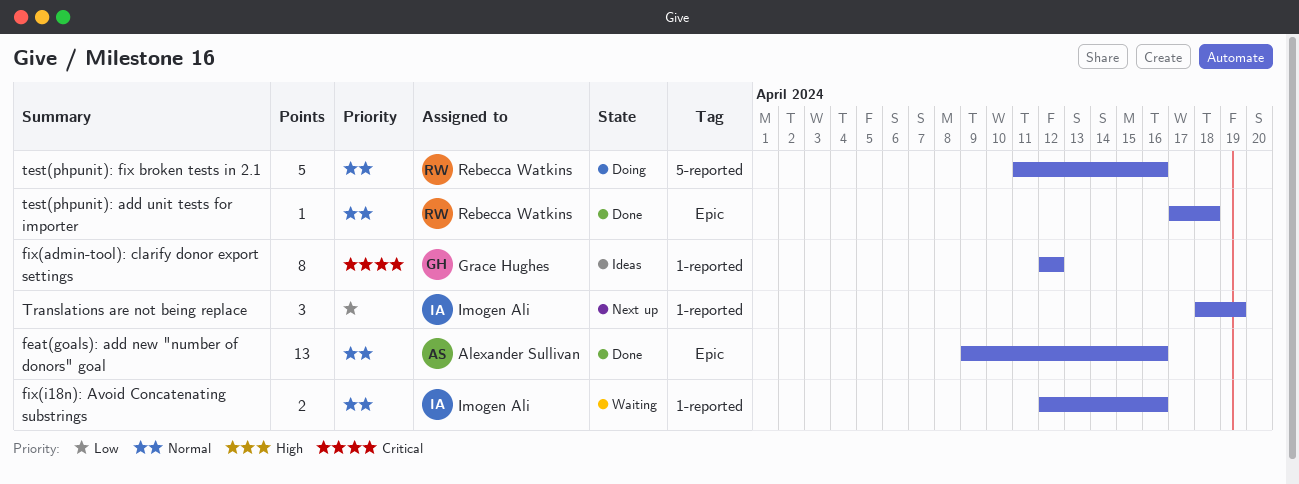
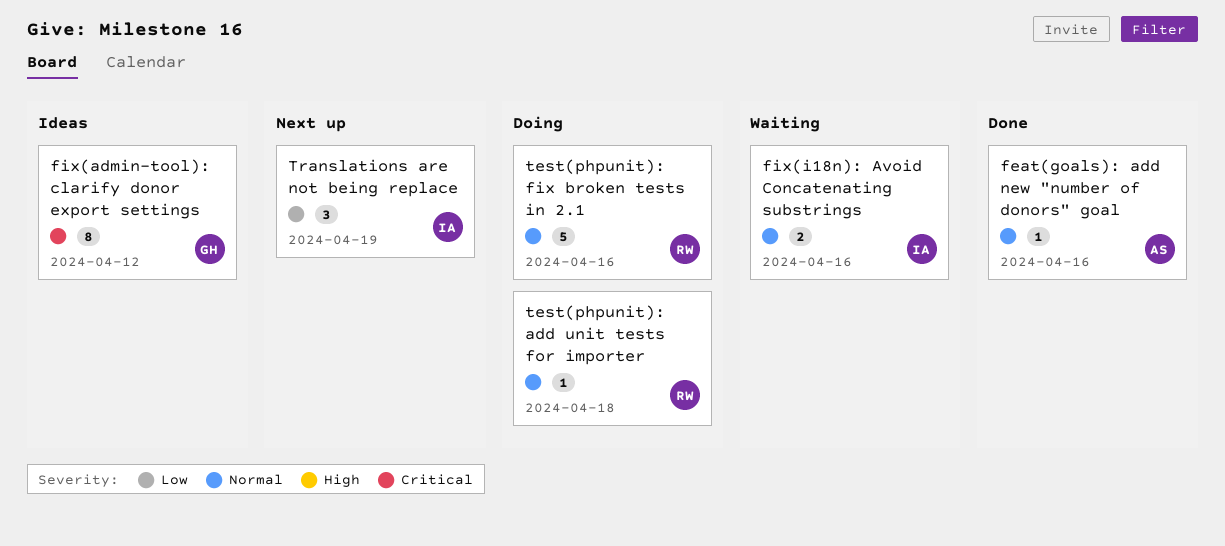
feat(goals): add new "number of donors" goal, estimate: 13 -> 1
test(phpunit): add unit tests for importer, status: Done -> Doing

